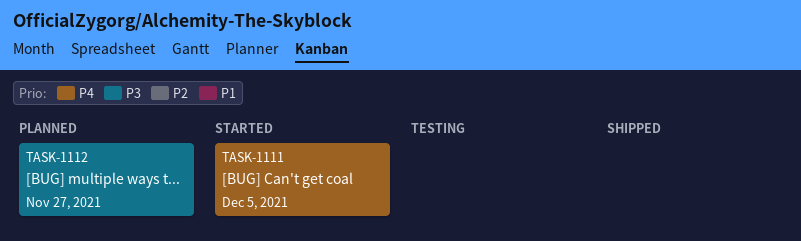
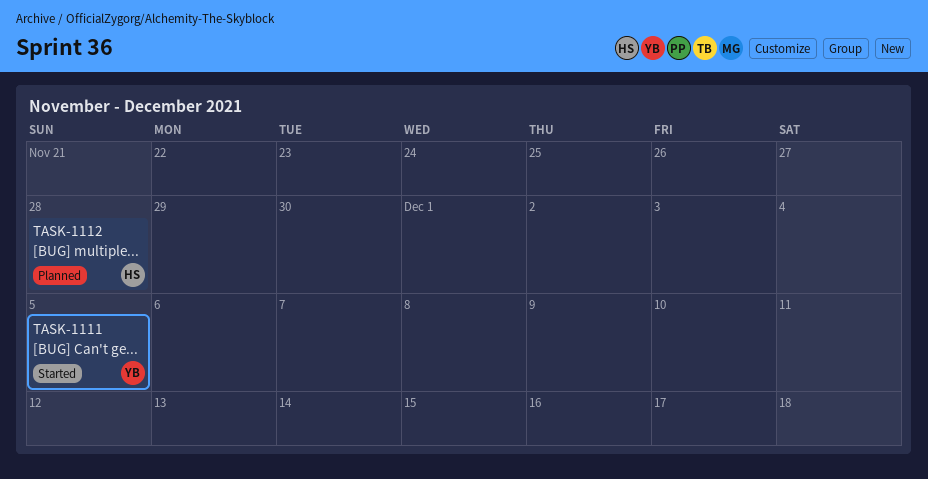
TASK-1112, due: Nov 27 -> Nov 28

